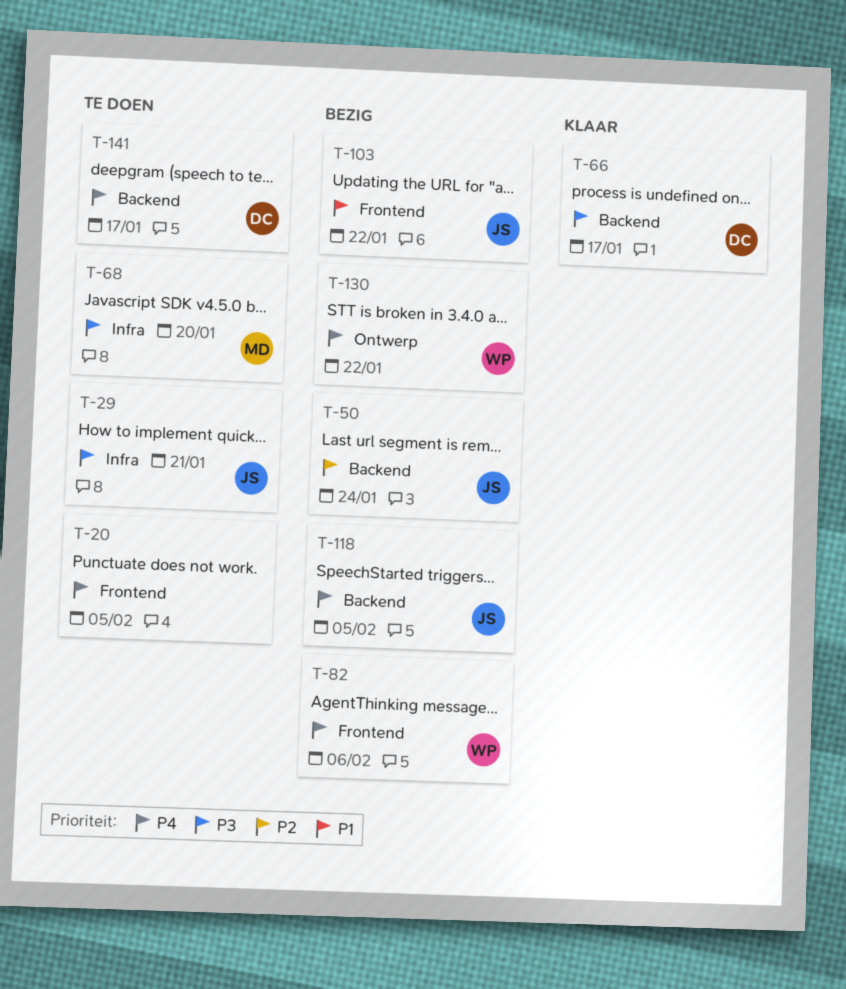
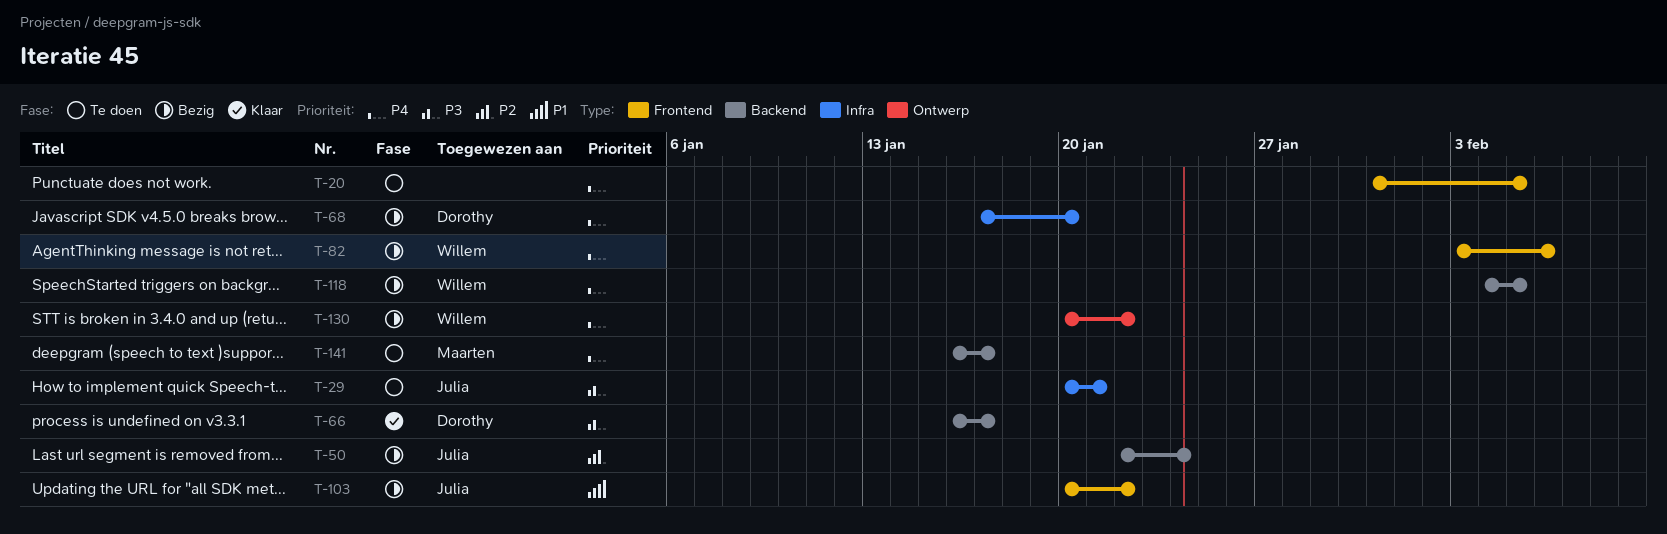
T-68, status: Te doen -> Bezig
T-68, owner: Maarten -> Dorothy
T-68, priority: P3 -> P4
T-118, owner: Julia -> Willem
T-141, owner: Dorothy -> Maarten

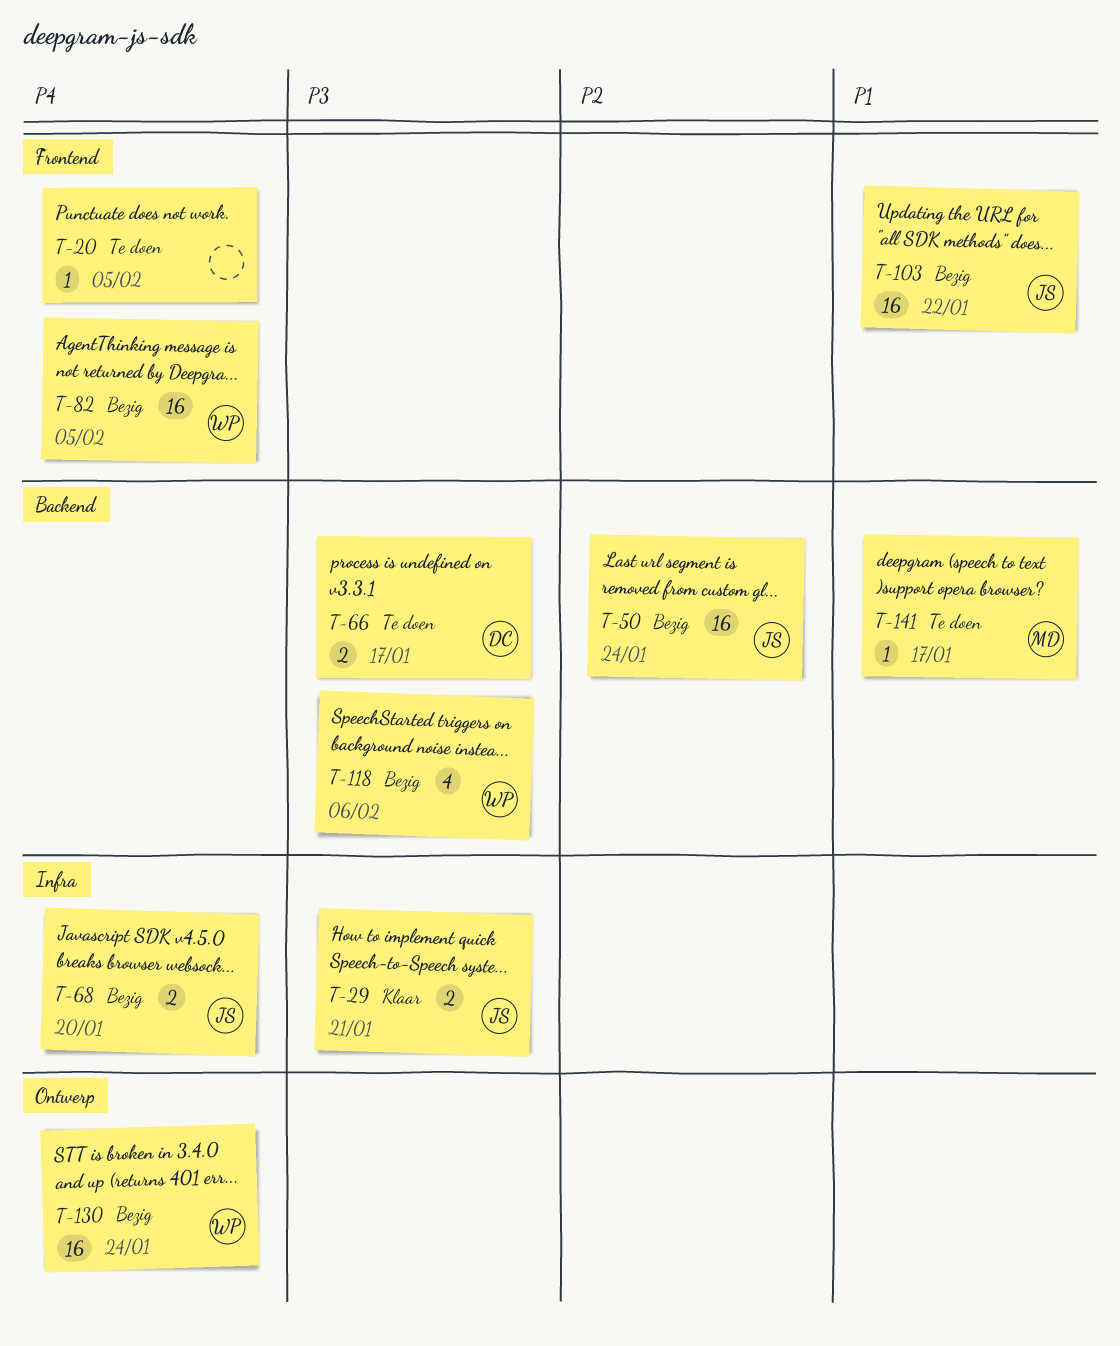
T-29, status: Te doen -> Klaar
T-66, status: Klaar -> Te doen
T-68, owner: Dorothy -> Julia
T-82, due: Feb 6 -> Feb 5
T-118, priority: P4 -> P3
T-118, due: Feb 5 -> Feb 6
T-130, due: Jan 22 -> Jan 24
T-141, priority: P4 -> P1

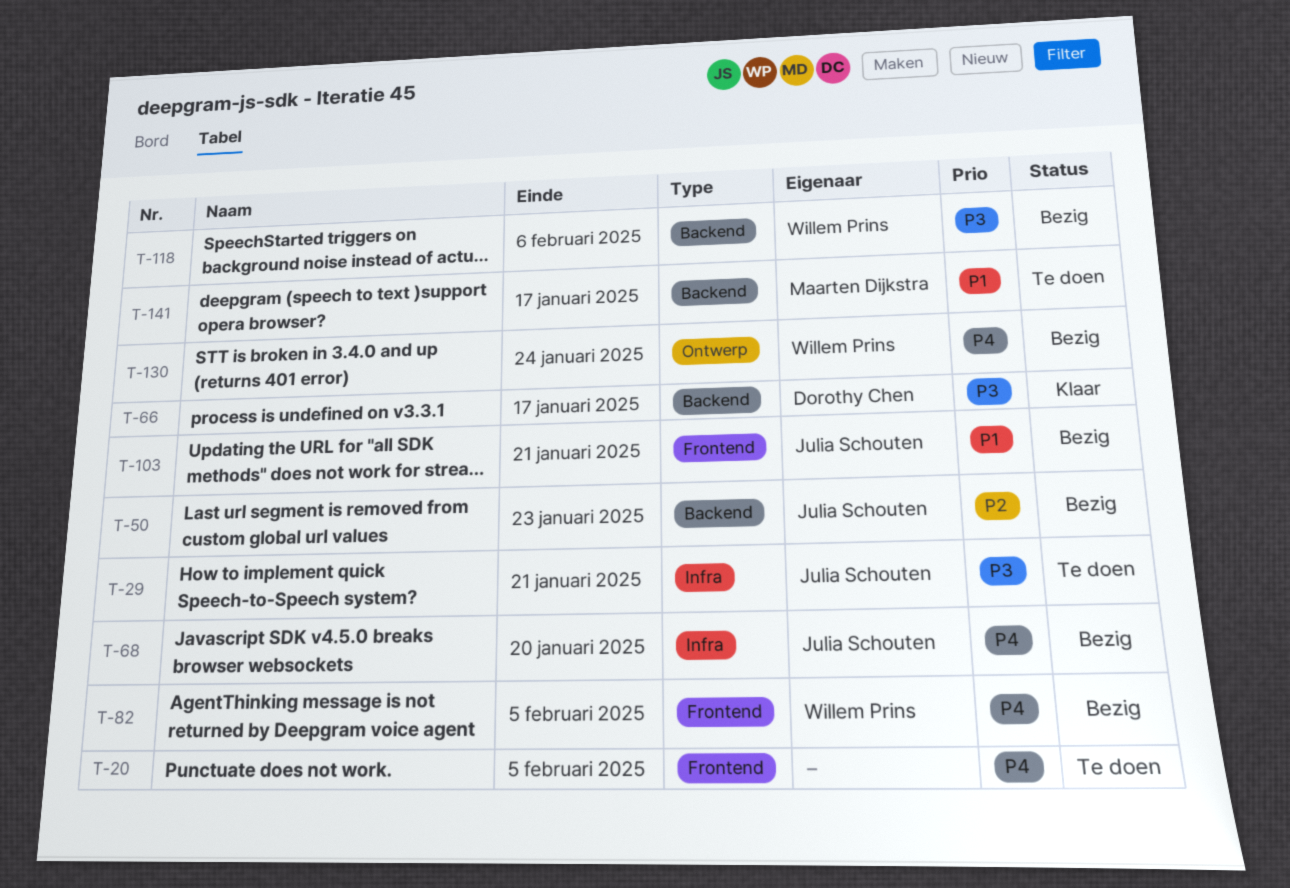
T-29, status: Klaar -> Te doen
T-50, due: Jan 24 -> Jan 23
T-66, status: Te doen -> Klaar
T-103, due: Jan 22 -> Jan 21

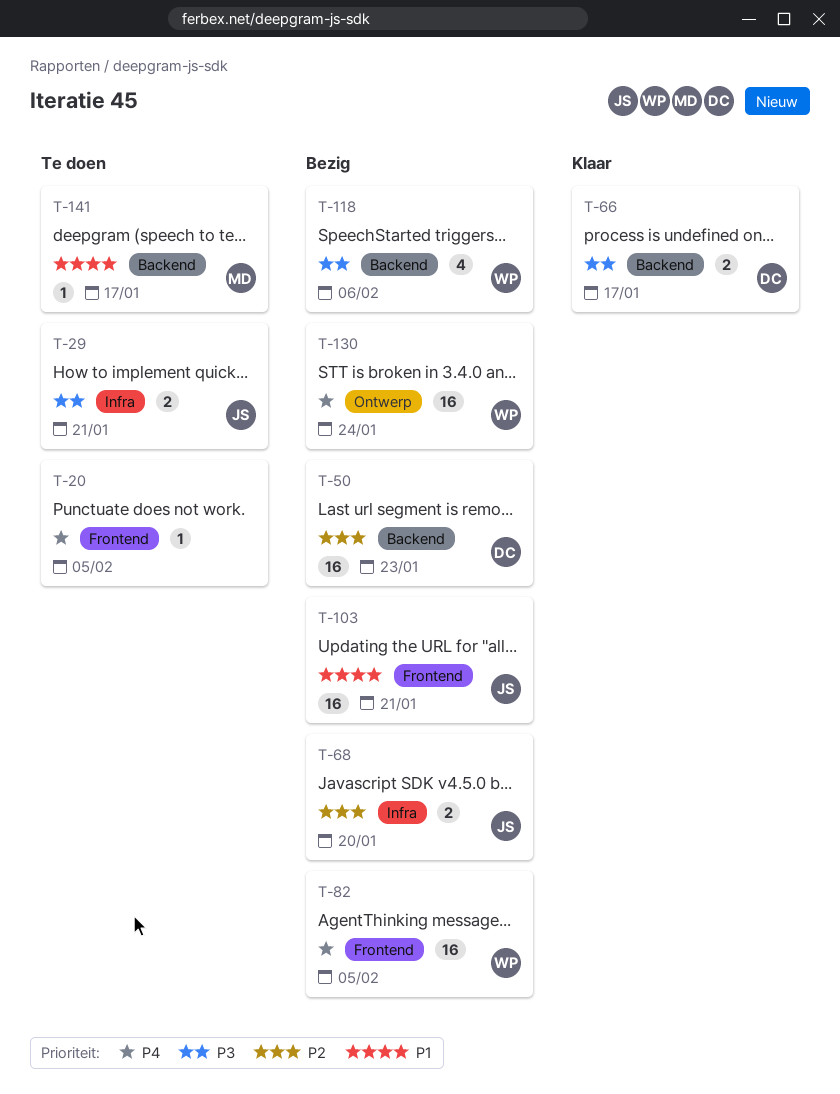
T-50, owner: Julia Schouten -> Dorothy Chen
T-68, priority: P4 -> P2

